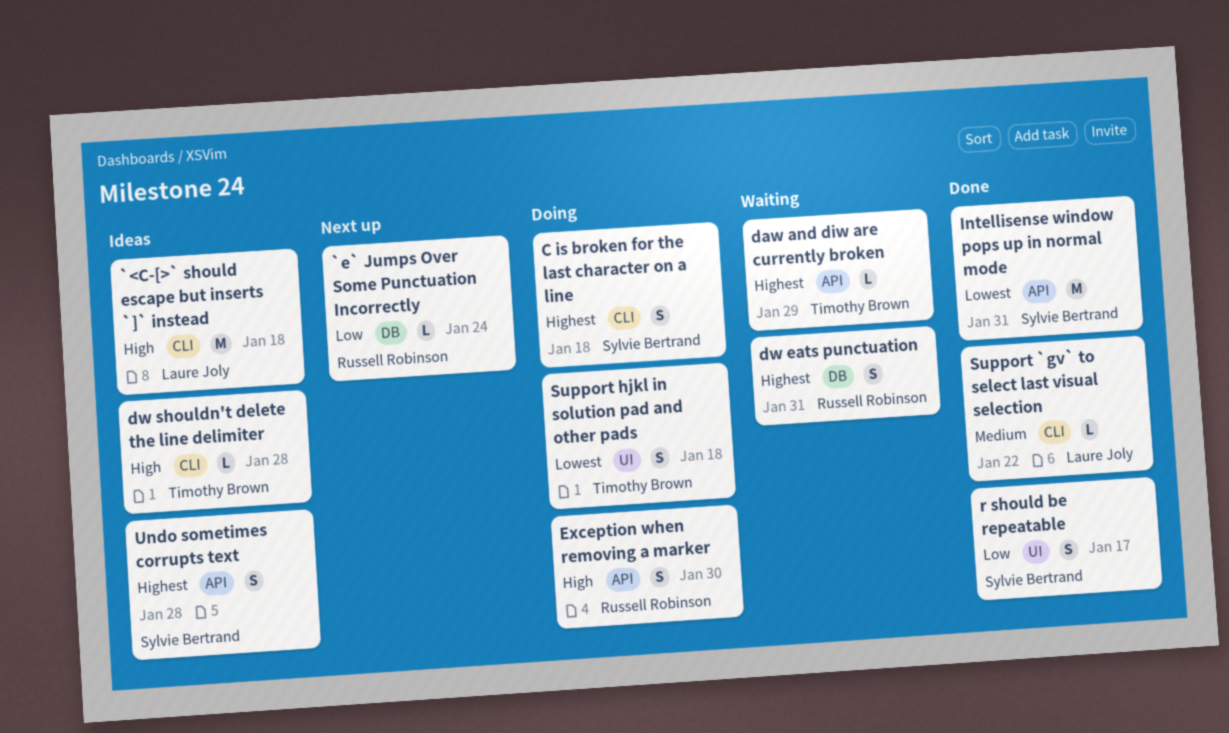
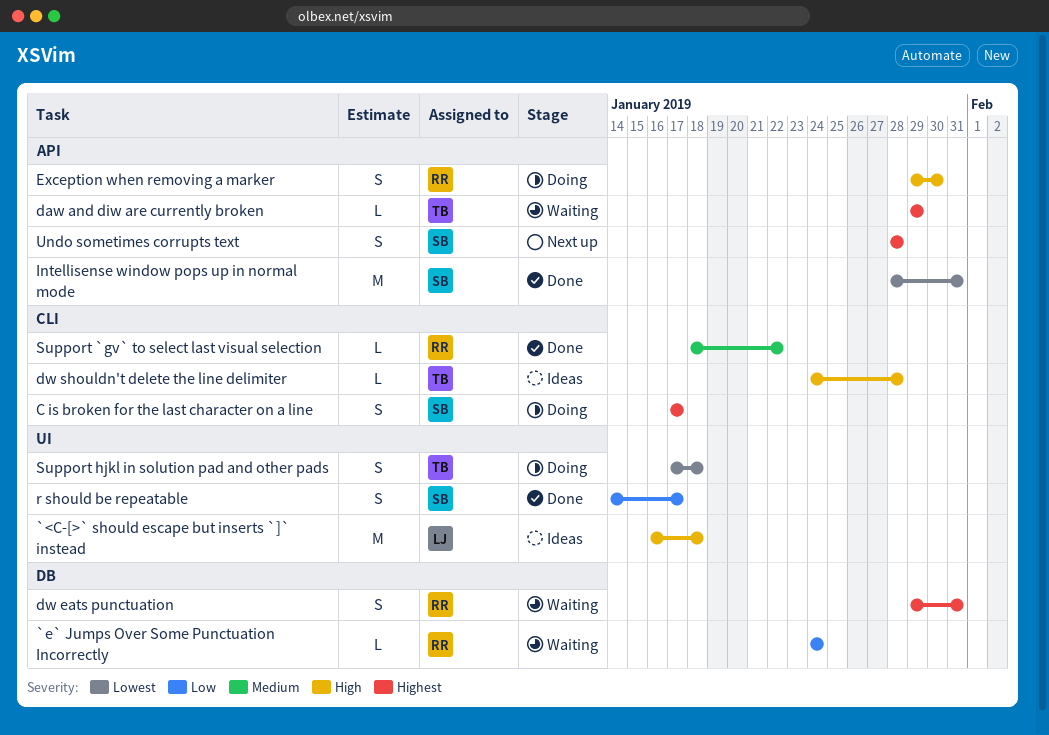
`<C-[>` should escape but inserts `]` instead, label: CLI -> UI
`e` Jumps Over Some Punctuation Incorrectly, status: Next up -> Waiting
C is broken for the last character on a line, due: Jan 18 -> Jan 17
Support `gv` to select last visual selection, owner: Laure Joly -> Russell Robinson
Undo sometimes corrupts text, status: Ideas -> Next up

